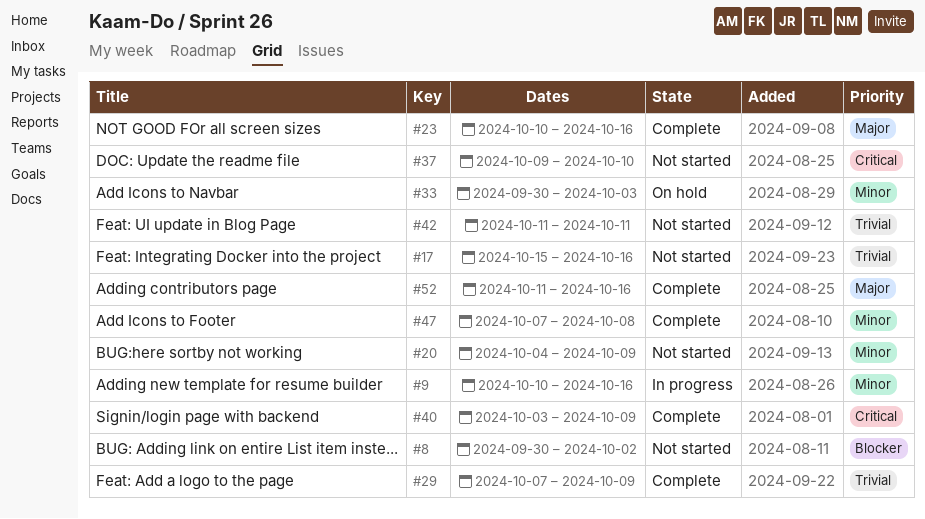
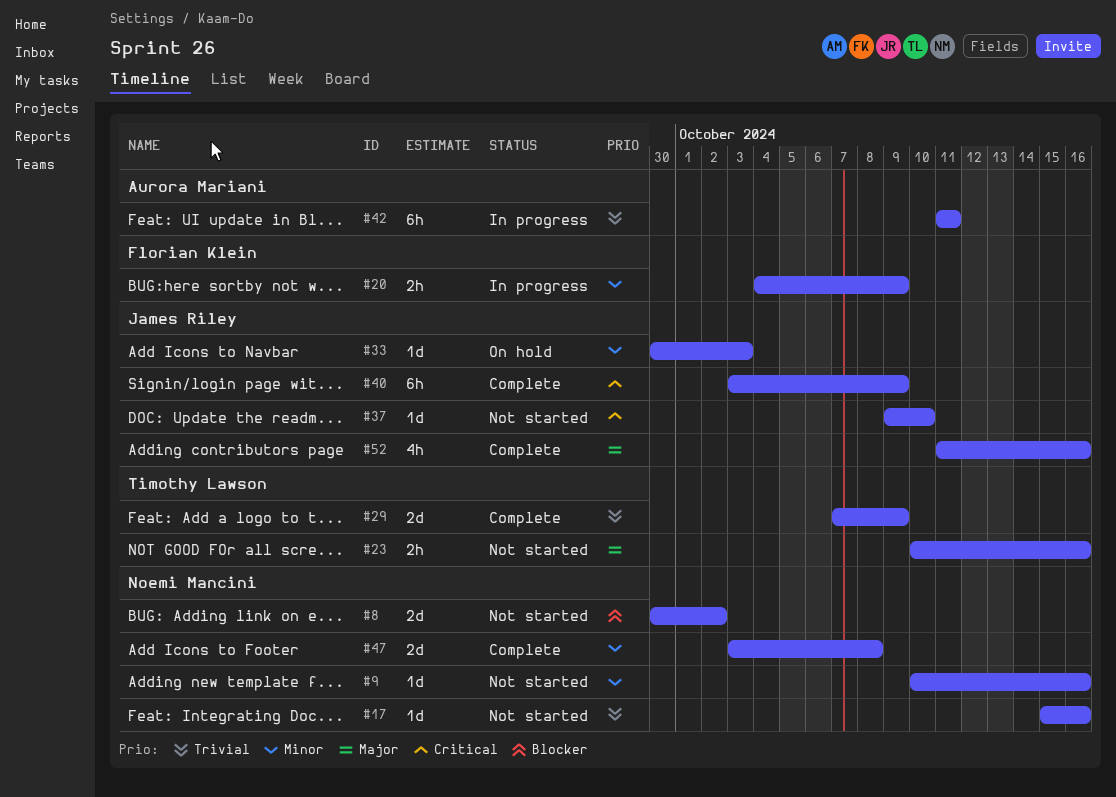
#9, status: In progress -> Not started
#20, status: Not started -> In progress
#23, status: Complete -> Not started
#42, status: Not started -> In progress
#47, start: Oct 7 -> Oct 3

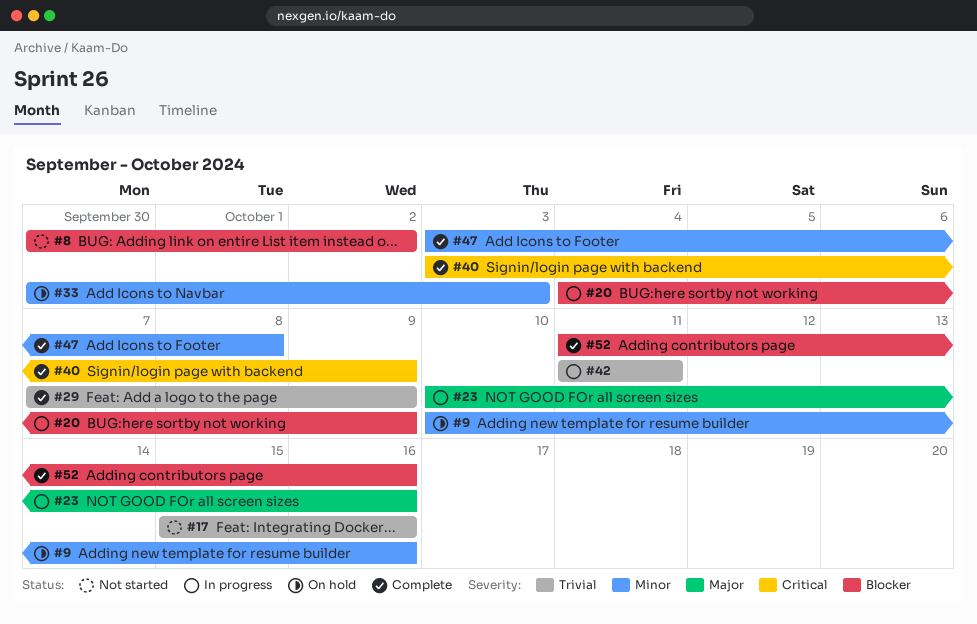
#9, status: Not started -> On hold
#20, priority: Minor -> Blocker
#23, status: Not started -> In progress
#37: present -> none
#52, priority: Major -> Blocker

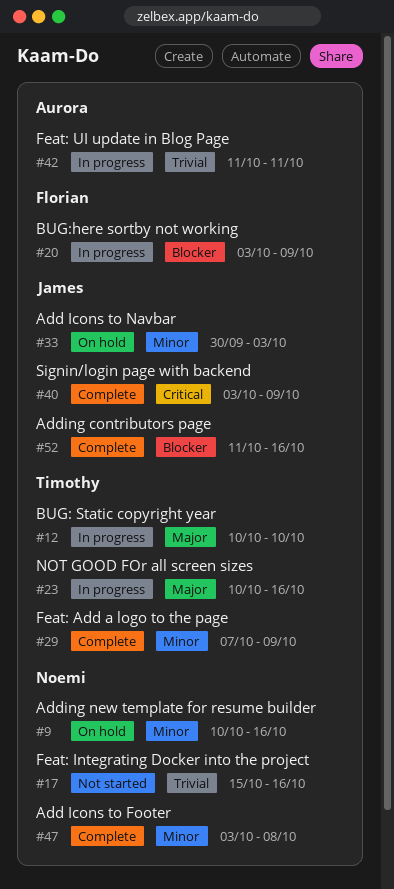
#8: present -> none
#12: none -> present
#20, start: Oct 4 -> Oct 3
#29, priority: Trivial -> Minor

